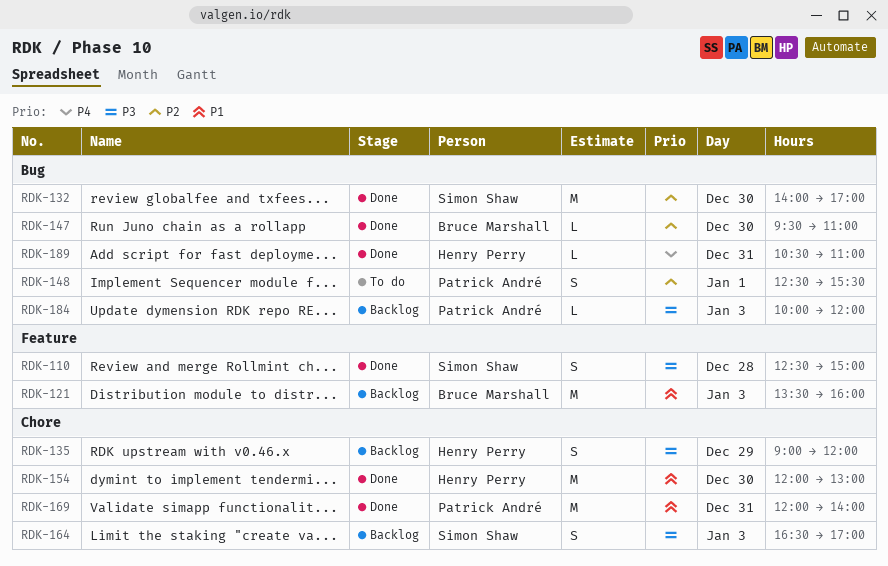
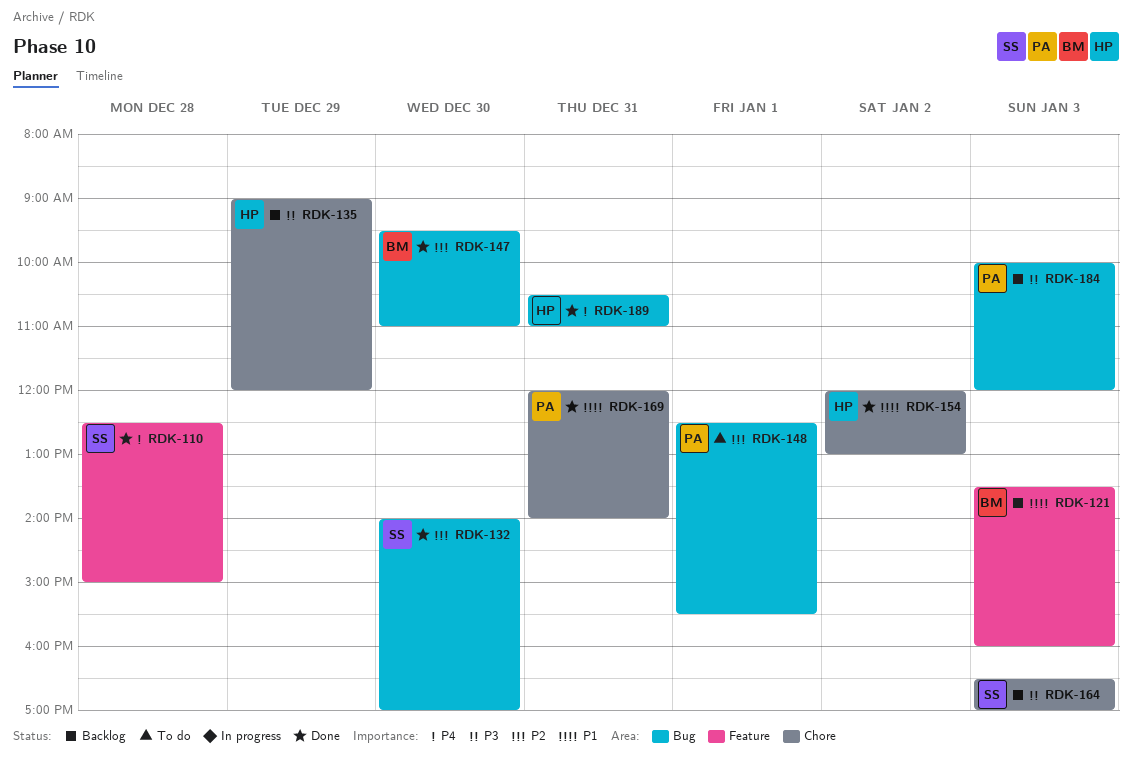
RDK-110, priority: P3 -> P4
RDK-154, day: Dec 30 -> Jan 2

